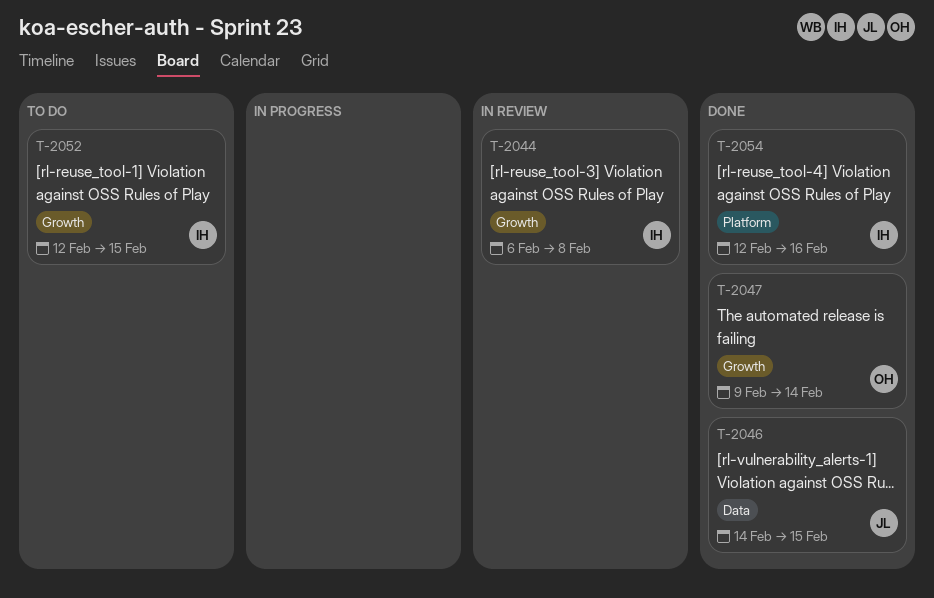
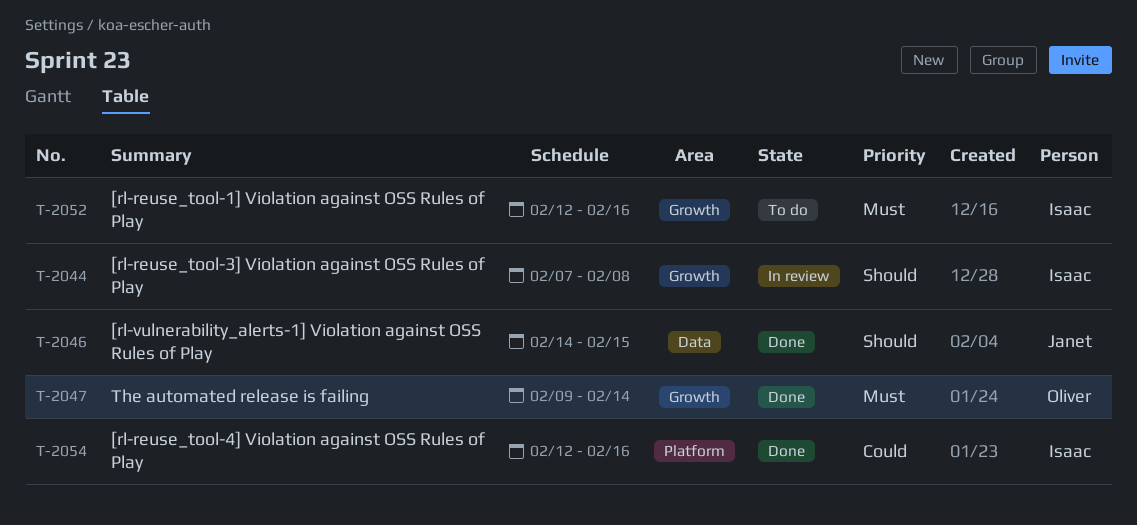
T-2044, start: Feb 6 -> Feb 7
T-2052, due: Feb 15 -> Feb 16

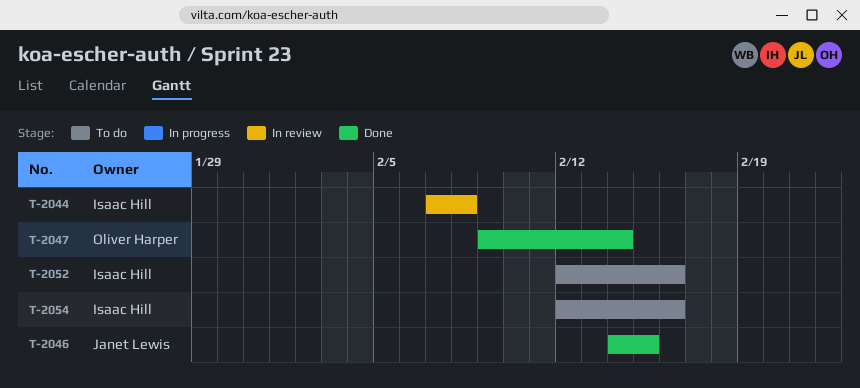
T-2054, status: Done -> To do

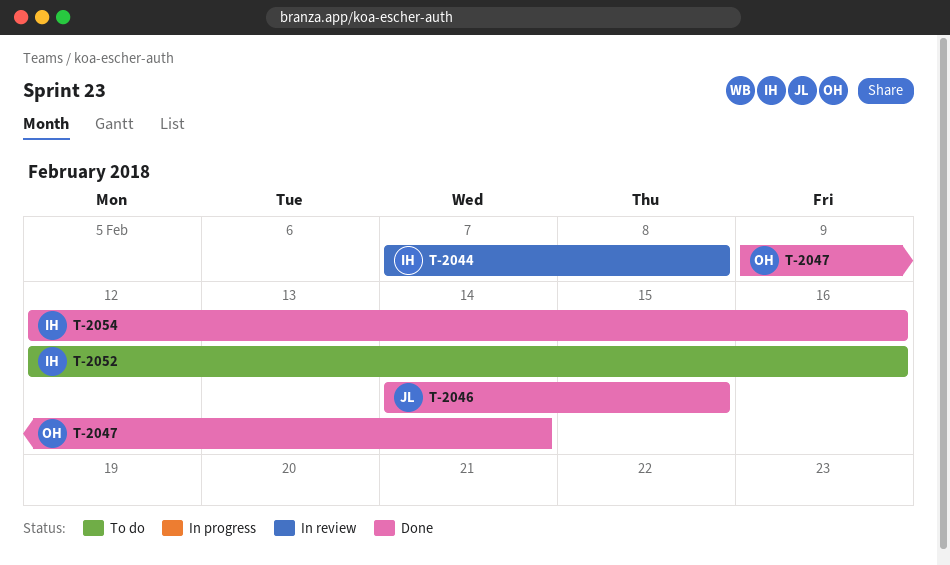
T-2054, status: To do -> Done

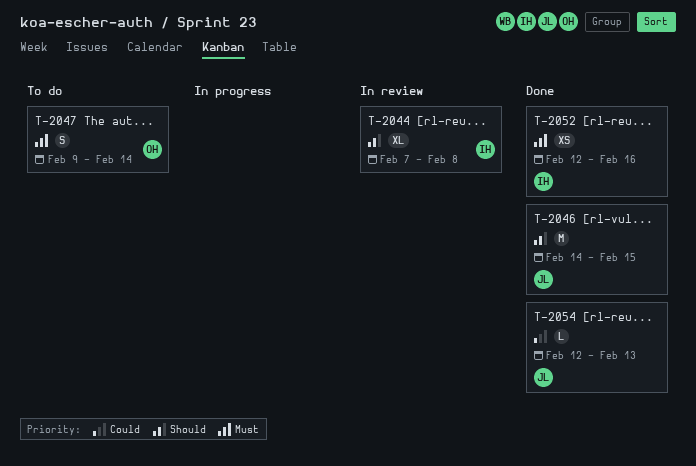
T-2047, status: Done -> To do
T-2052, status: To do -> Done
T-2054, owner: IH -> JL
T-2054, due: Feb 16 -> Feb 13

